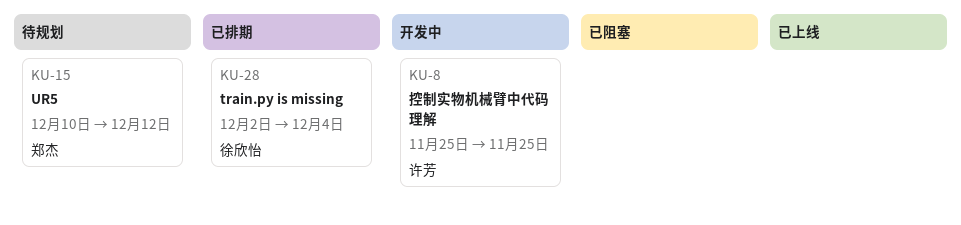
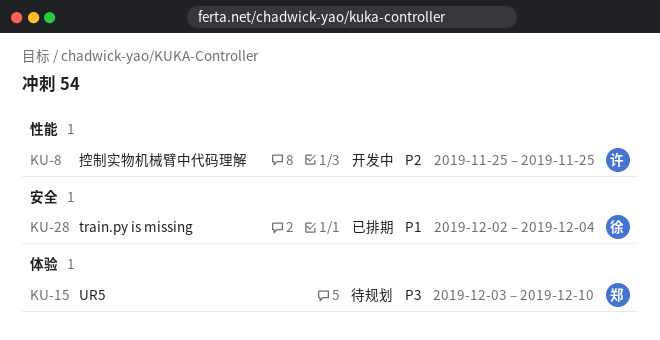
KU-15, start: Dec 10 -> Dec 3
KU-15, due: Dec 12 -> Dec 10

